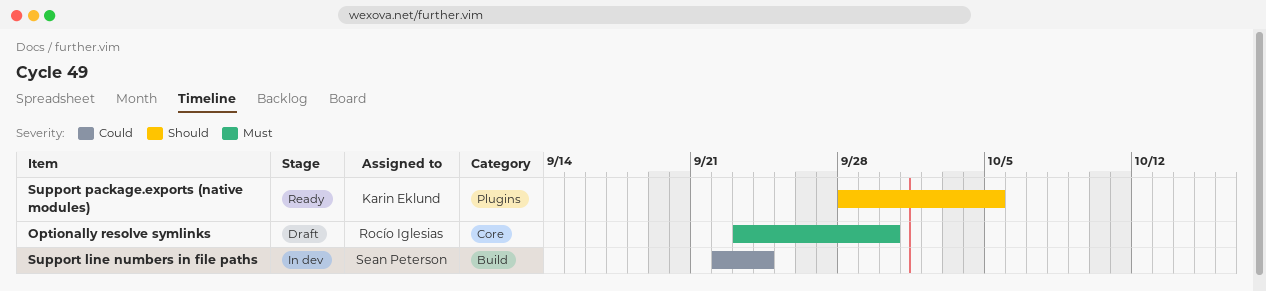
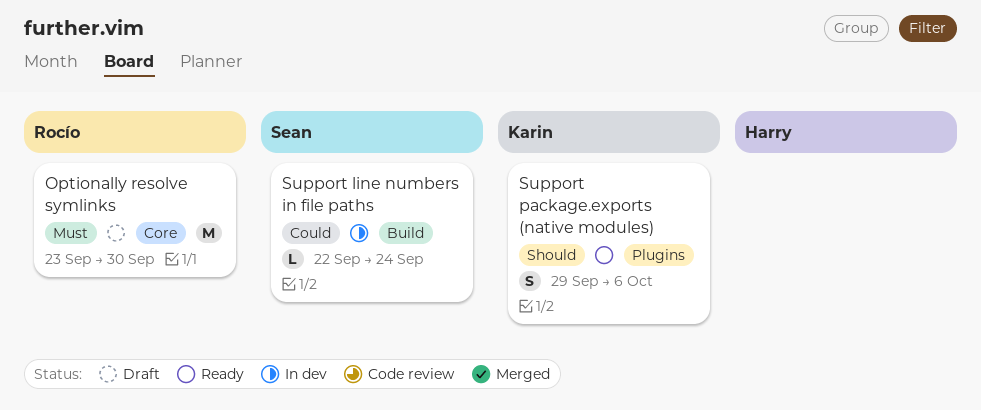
Support package.exports (native modules), start: Sep 28 -> Sep 29
Support package.exports (native modules), due: Oct 5 -> Oct 6

